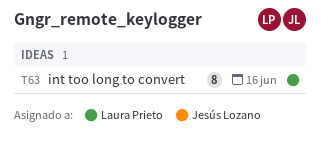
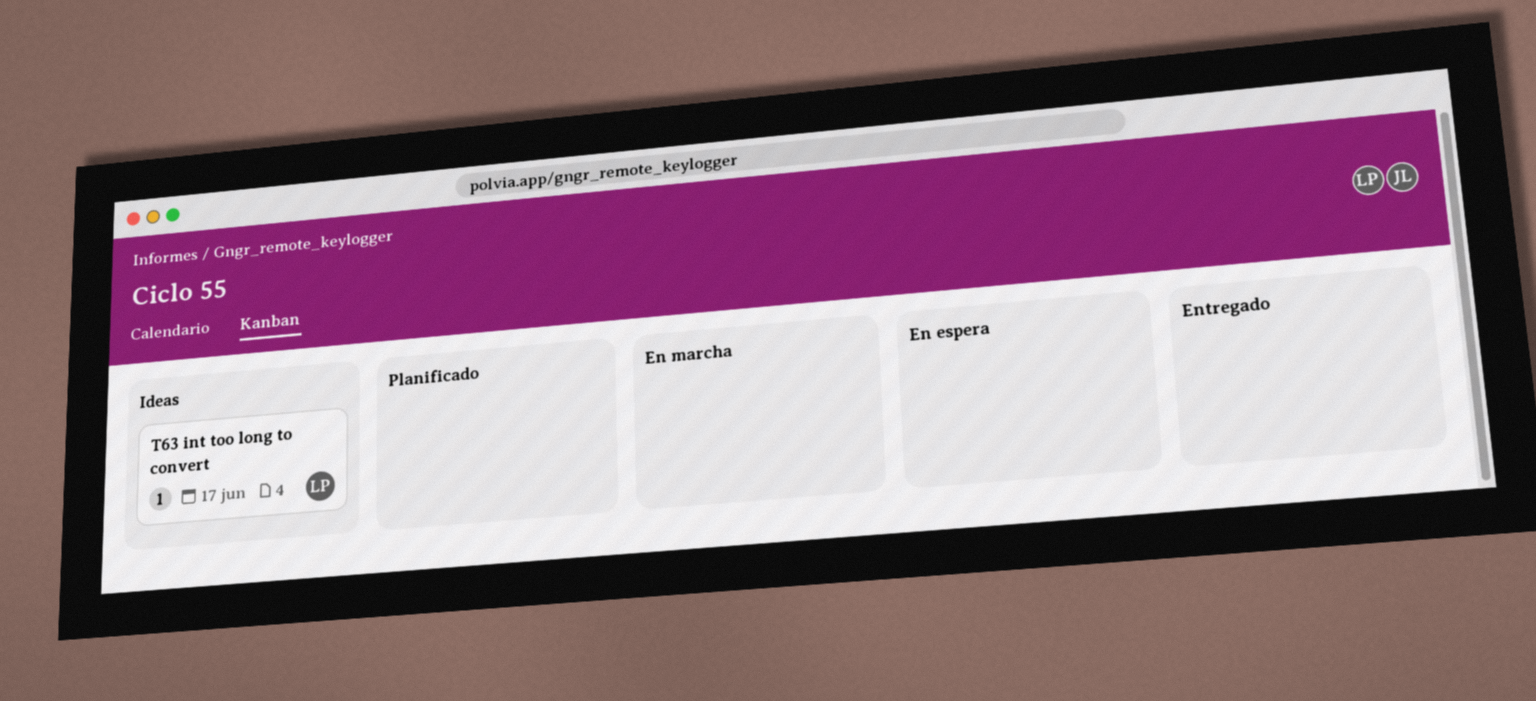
T63, estimate: 8 -> 1
T63, due: Jun 16 -> Jun 17

